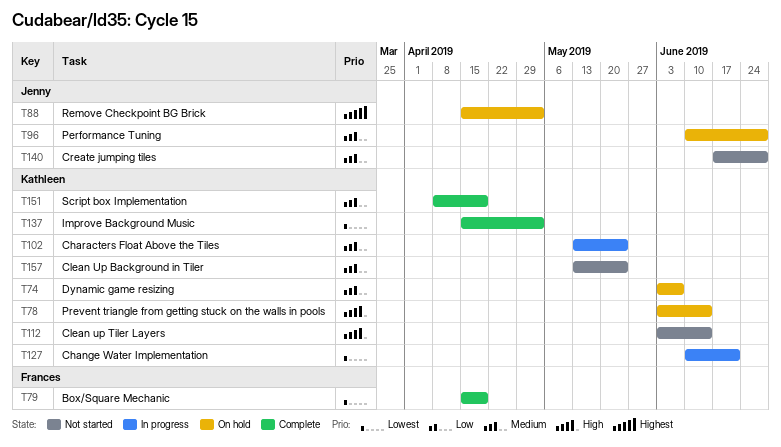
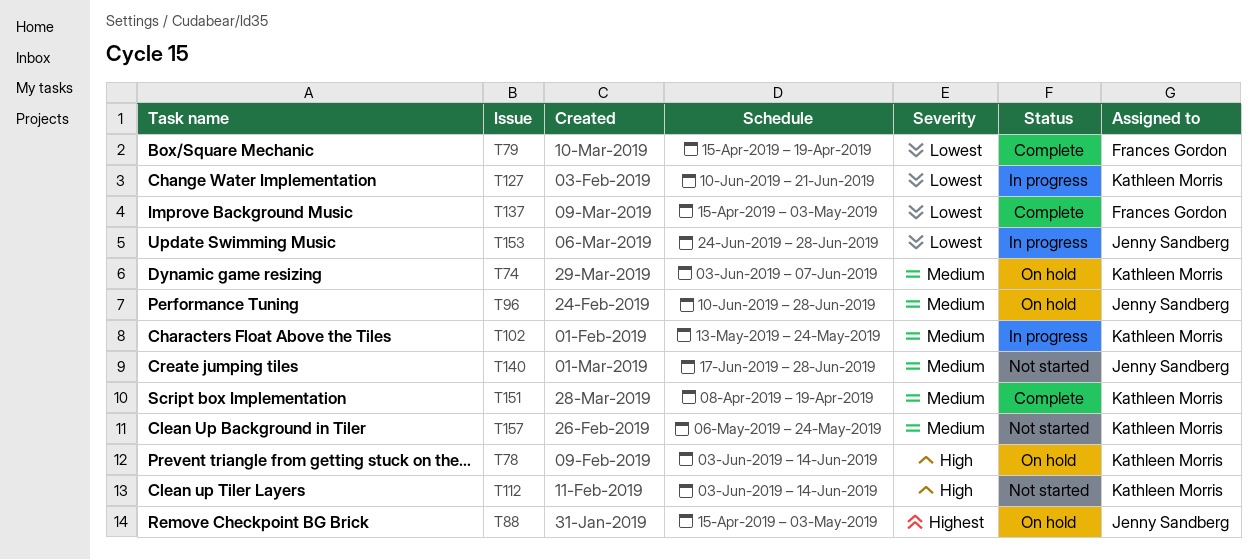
T137, owner: Kathleen Morris -> Frances Gordon
T153: none -> present
T157, start: May 13 -> May 6

